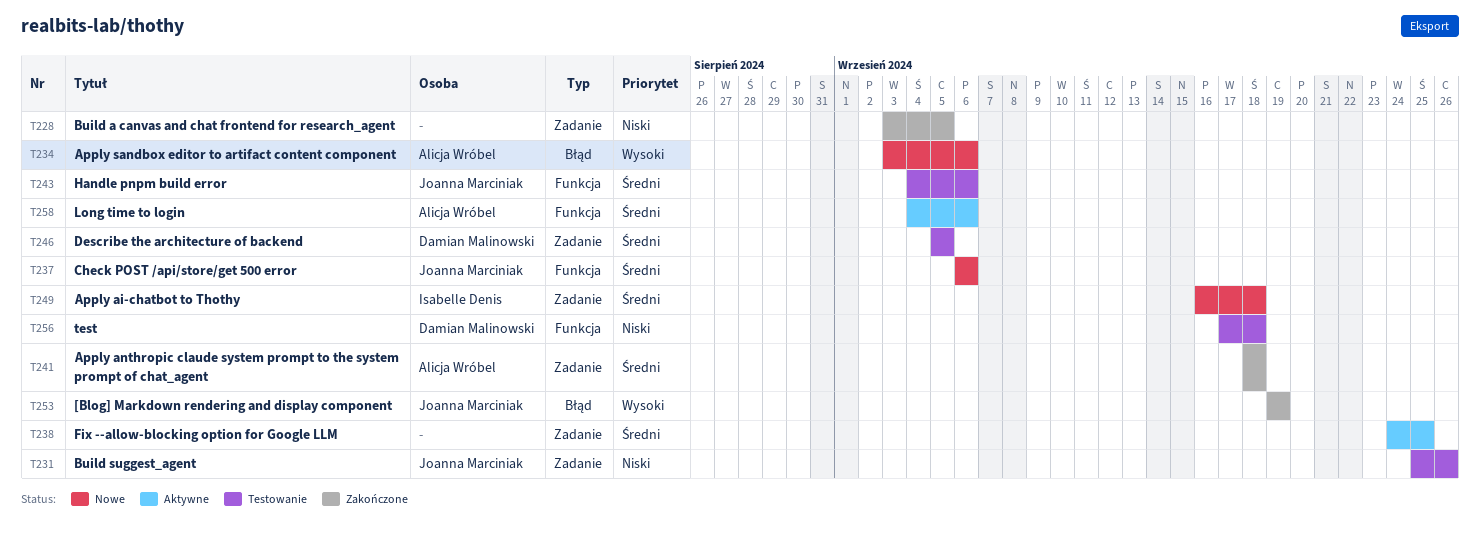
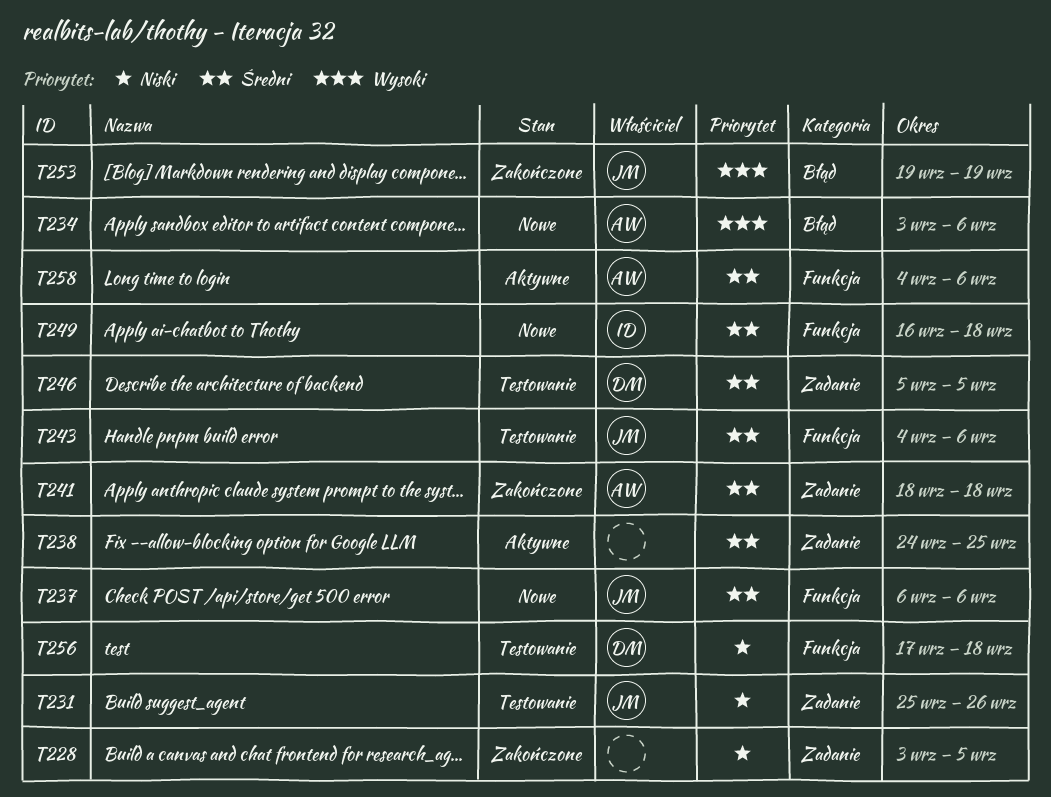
T249, label: Zadanie -> Funkcja

